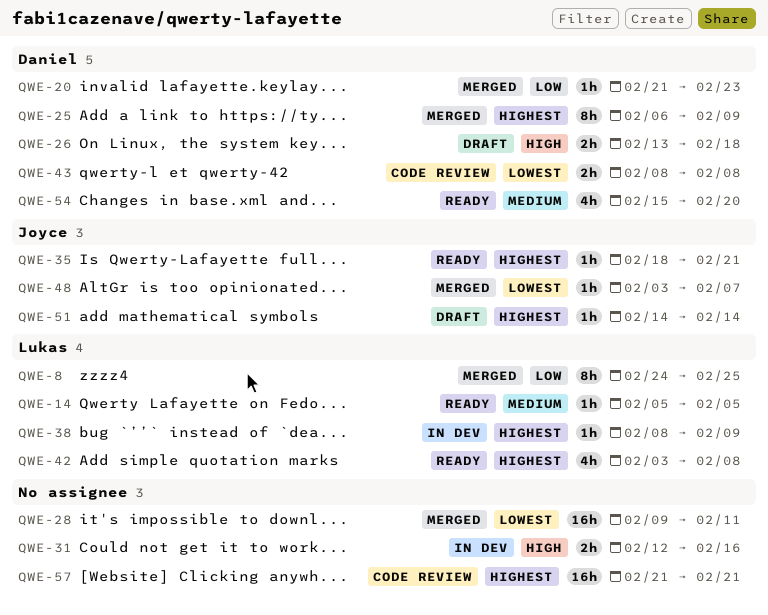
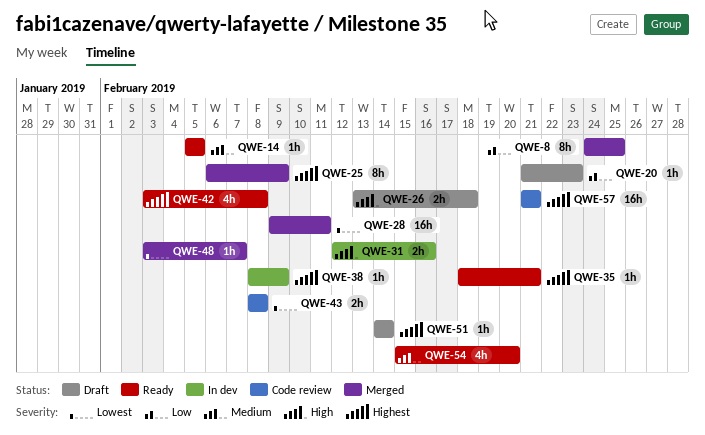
QWE-20, status: Merged -> Draft

